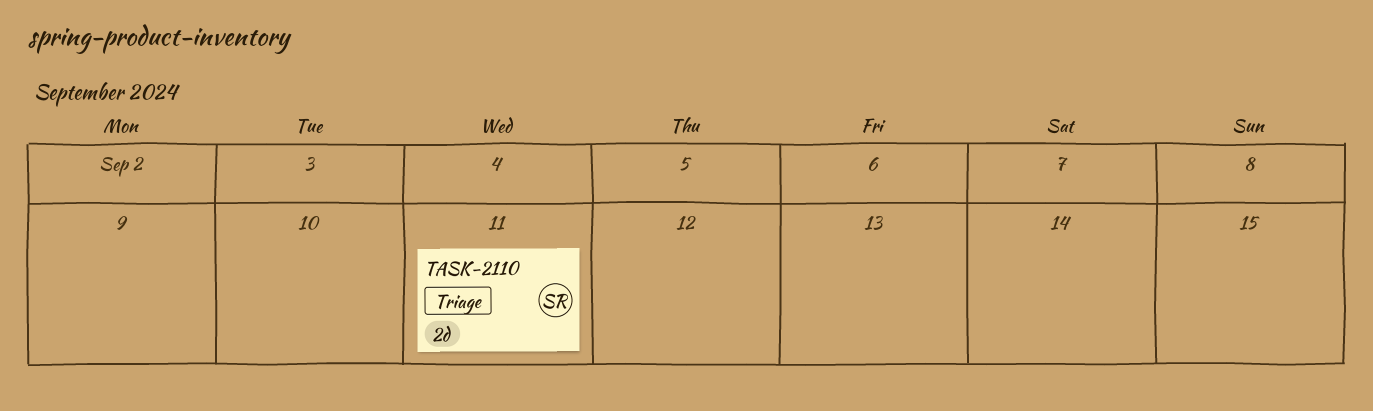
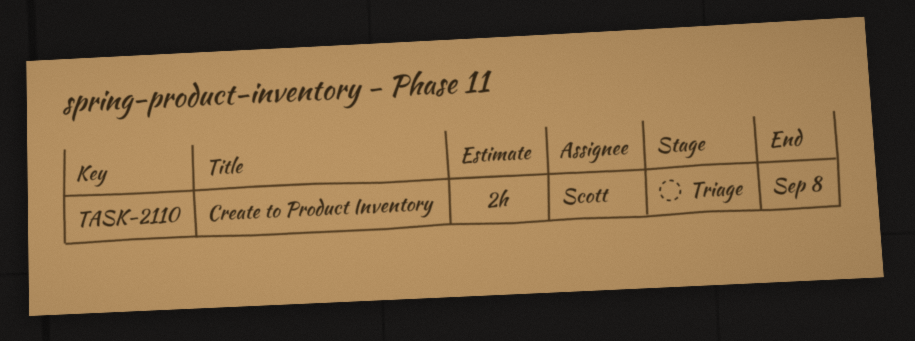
TASK-2110, estimate: 2d -> 2h
TASK-2110, due: Sep 11 -> Sep 8

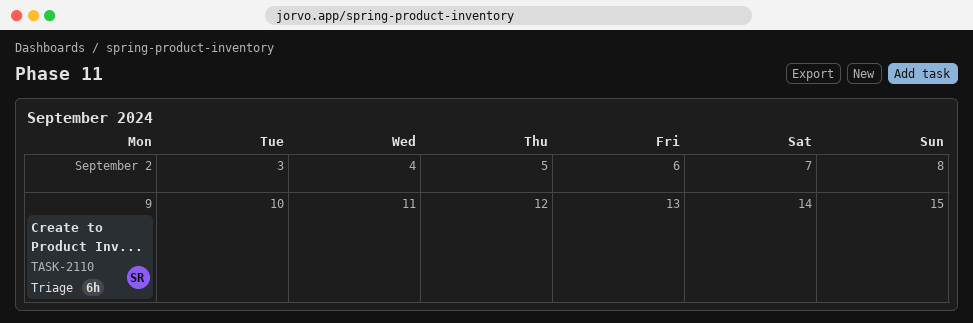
TASK-2110, estimate: 2h -> 6h
TASK-2110, due: Sep 8 -> Sep 9

